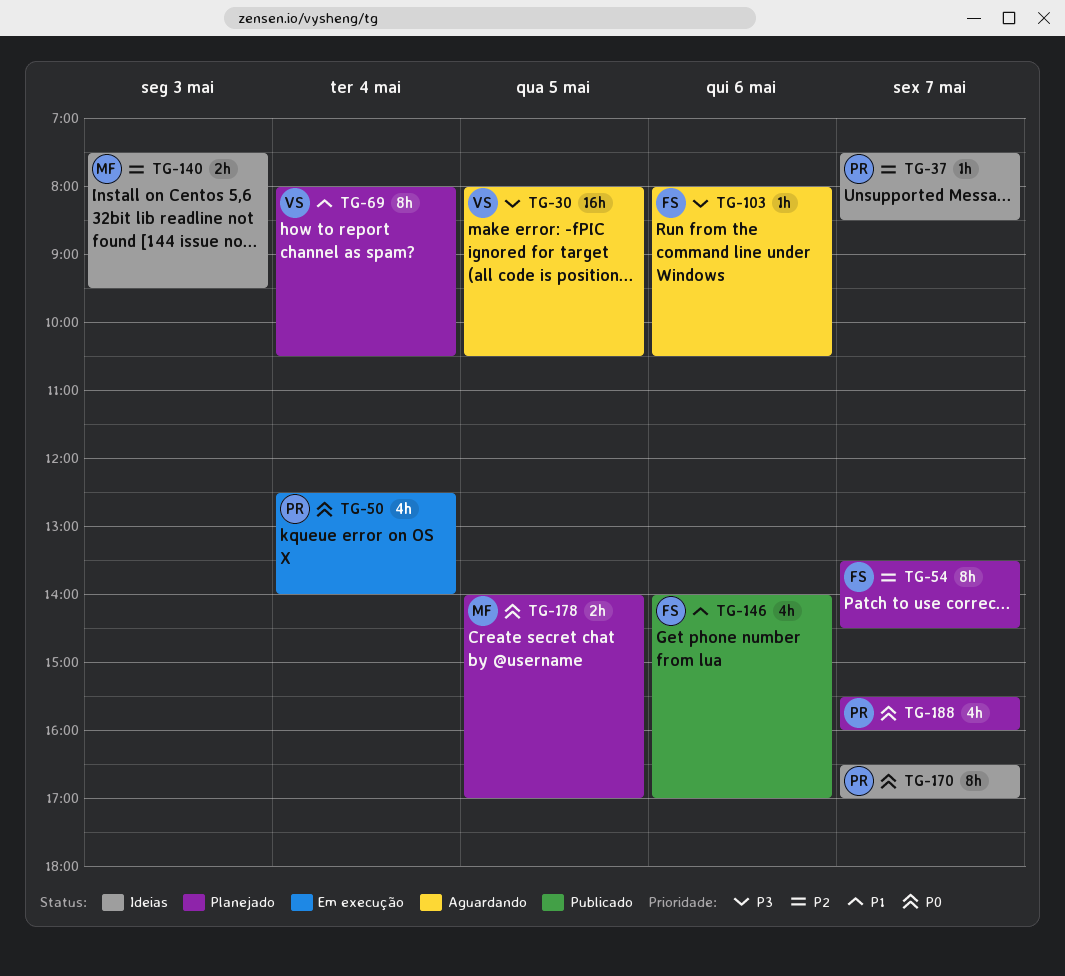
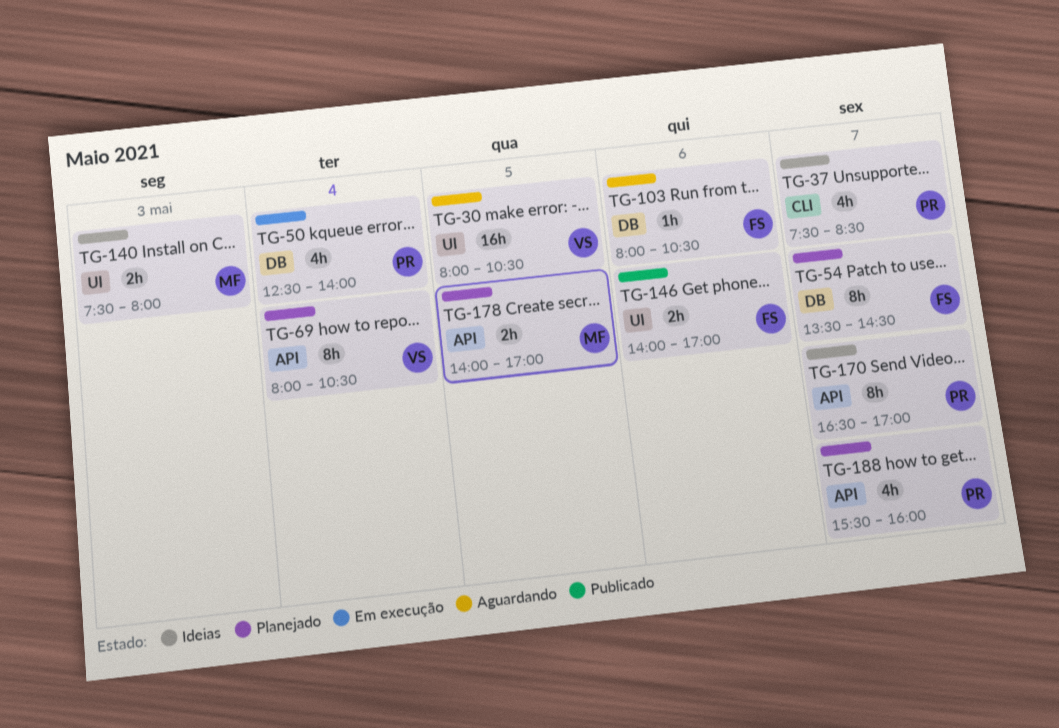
TG-37, estimate: 1h -> 4h
TG-140, ends: 09:30 -> 08:00
TG-146, estimate: 4h -> 2h

